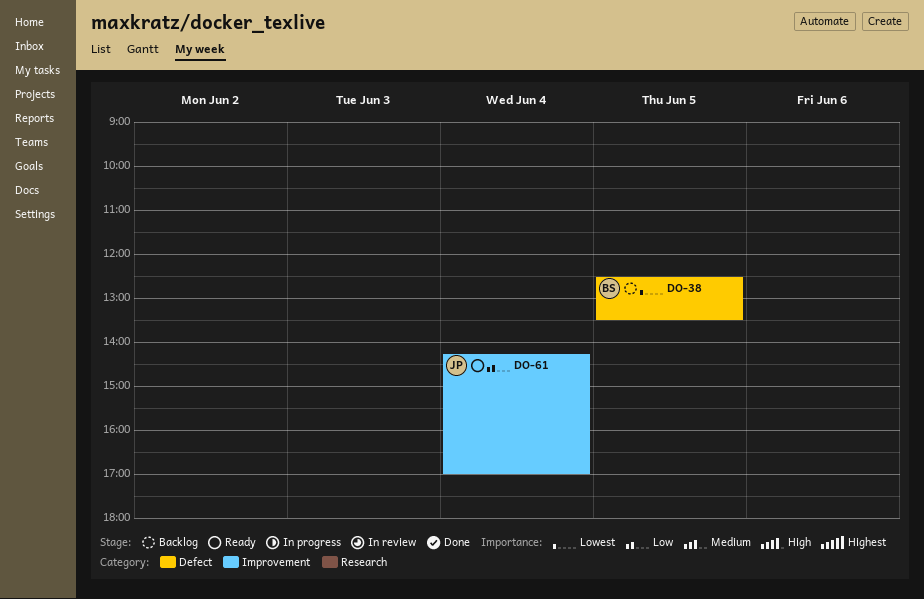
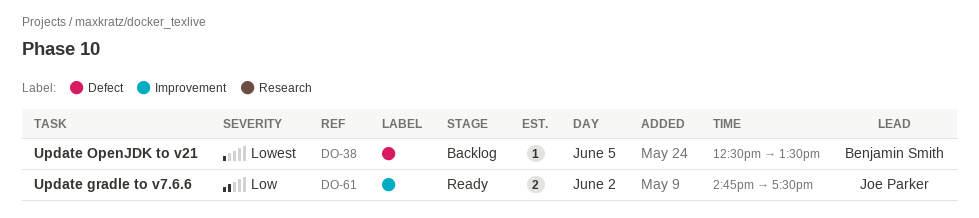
DO-61, day: Jun 4 -> Jun 2
DO-61, begins: 14:15 -> 14:45
DO-61, ends: 17:00 -> 17:30

